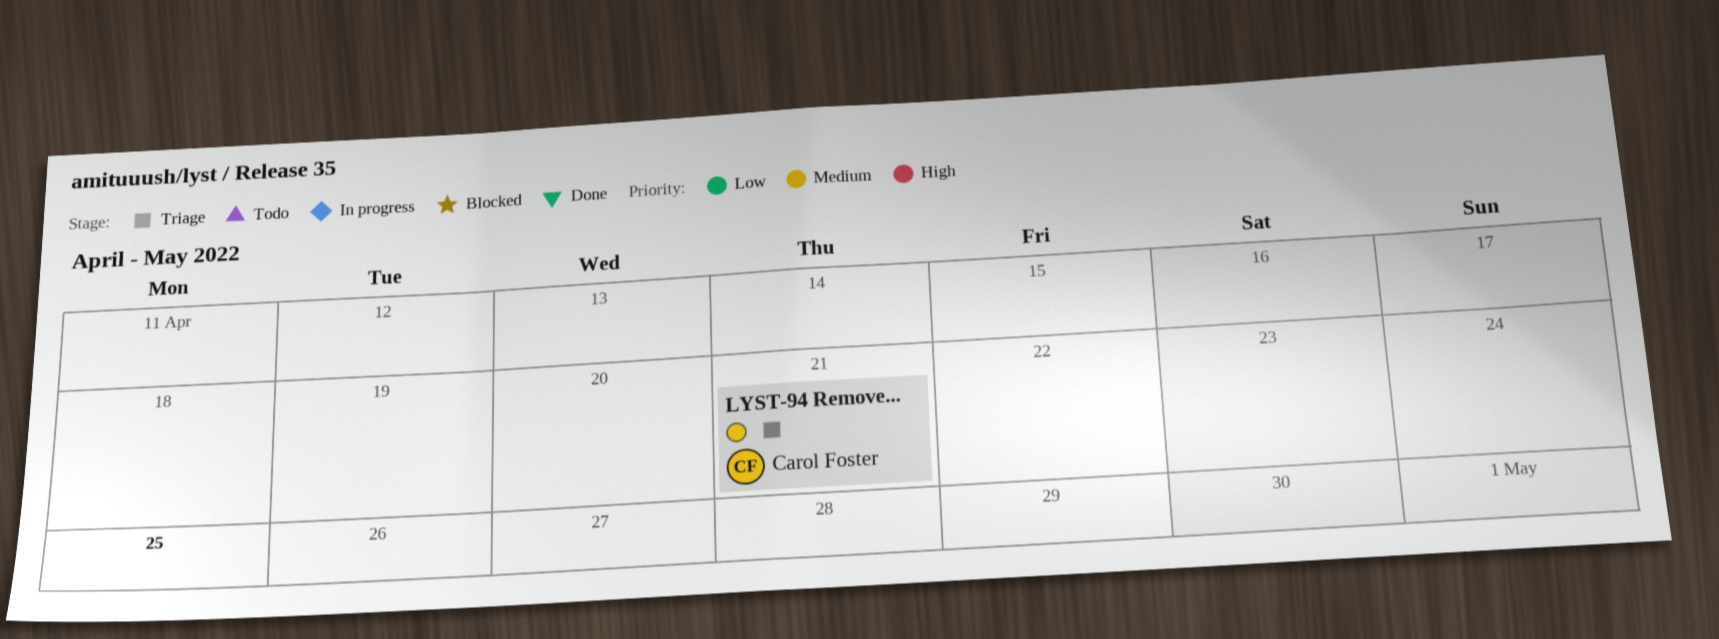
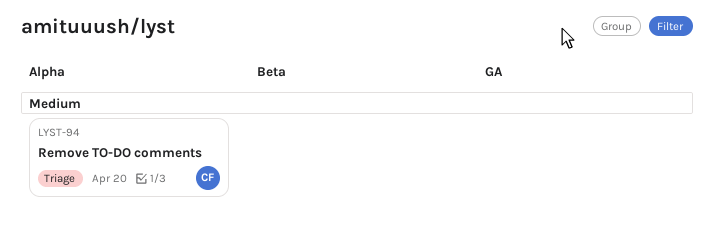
LYST-94, due: Apr 21 -> Apr 20

